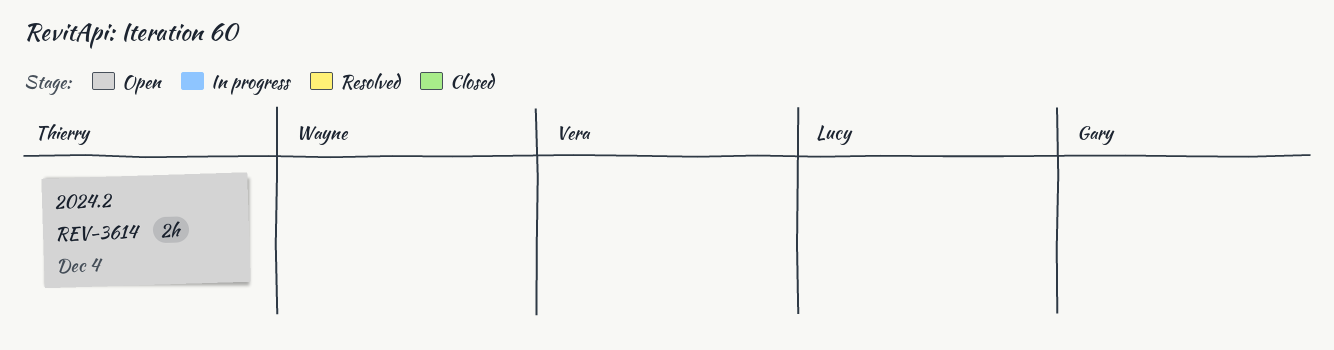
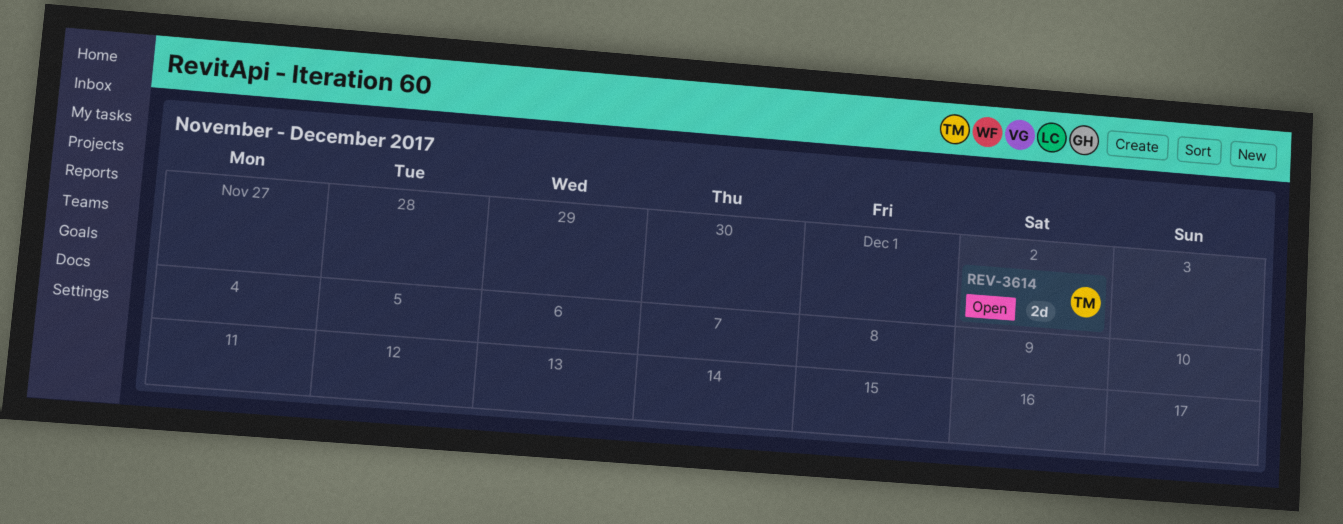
REV-3614, estimate: 2h -> 2d
REV-3614, due: Dec 4 -> Dec 2

